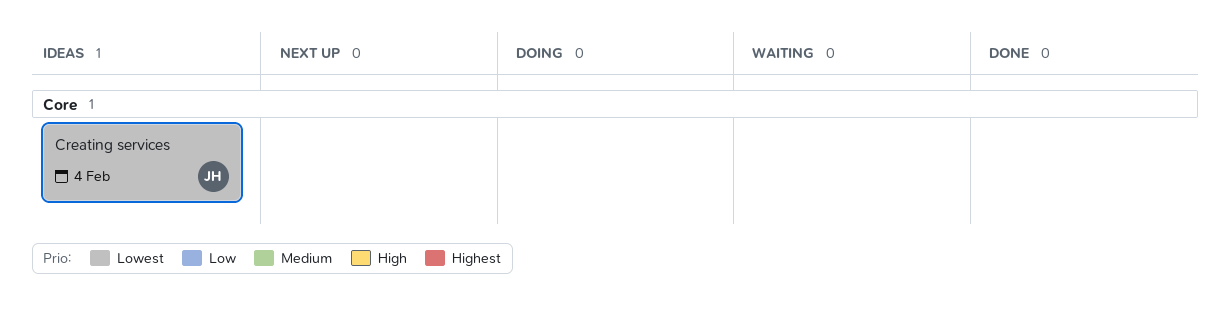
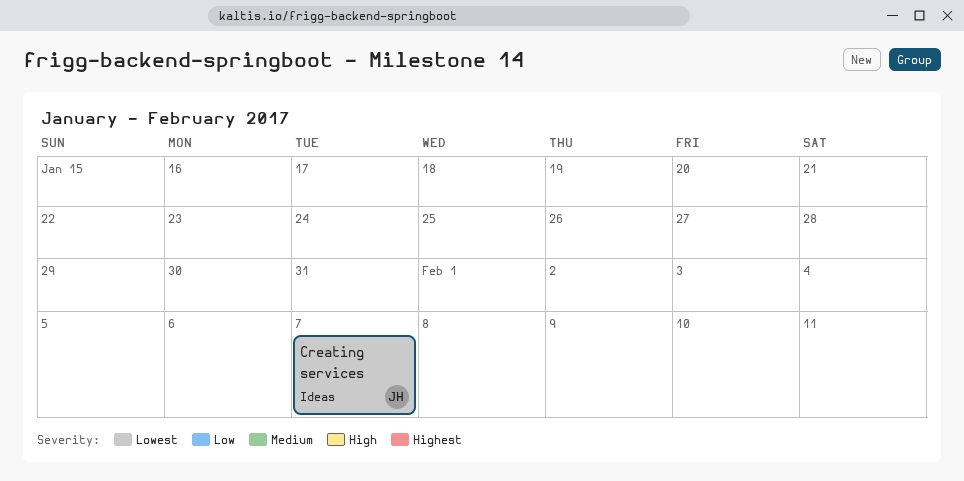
Creating services, due: Feb 4 -> Feb 7

